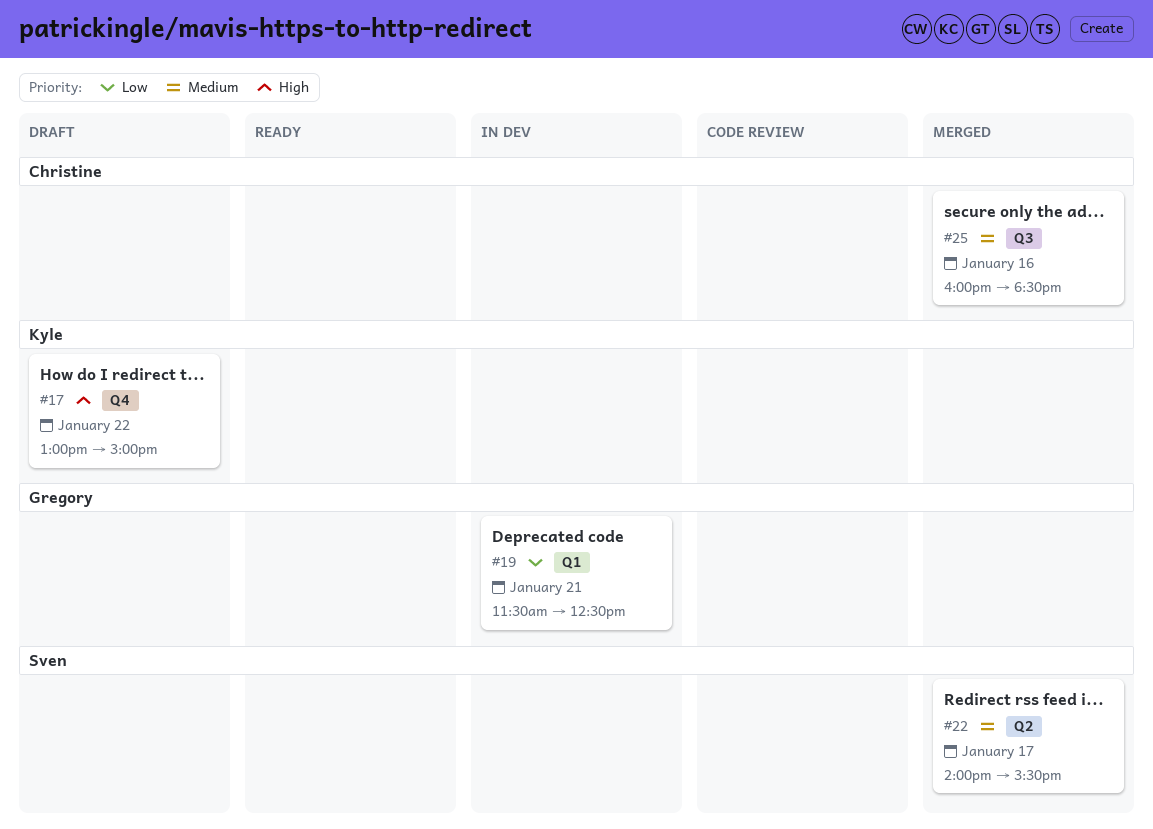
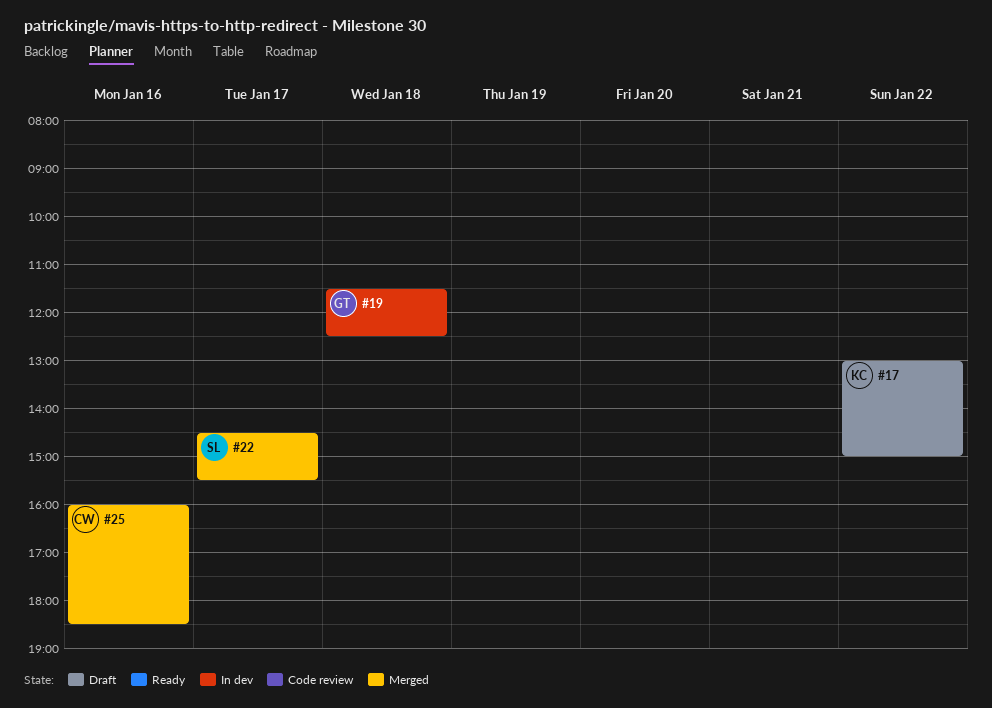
#19, day: Jan 21 -> Jan 18
#22, begins: 14:00 -> 14:30

